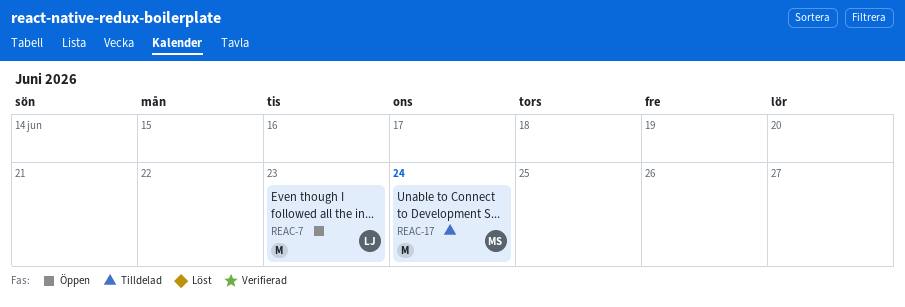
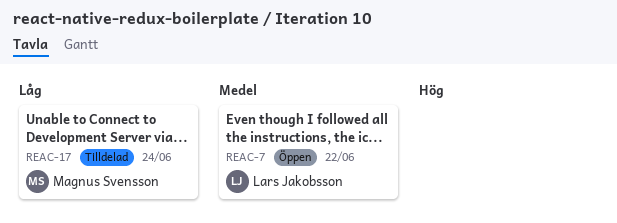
REAC-7, due: Jun 23 -> Jun 22

